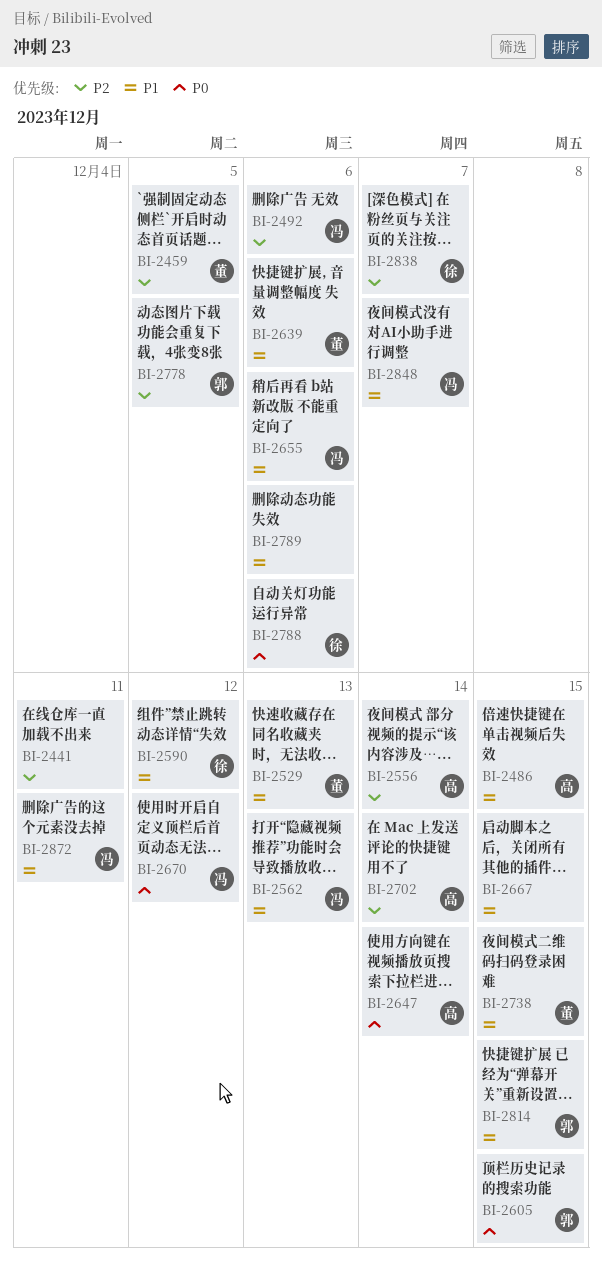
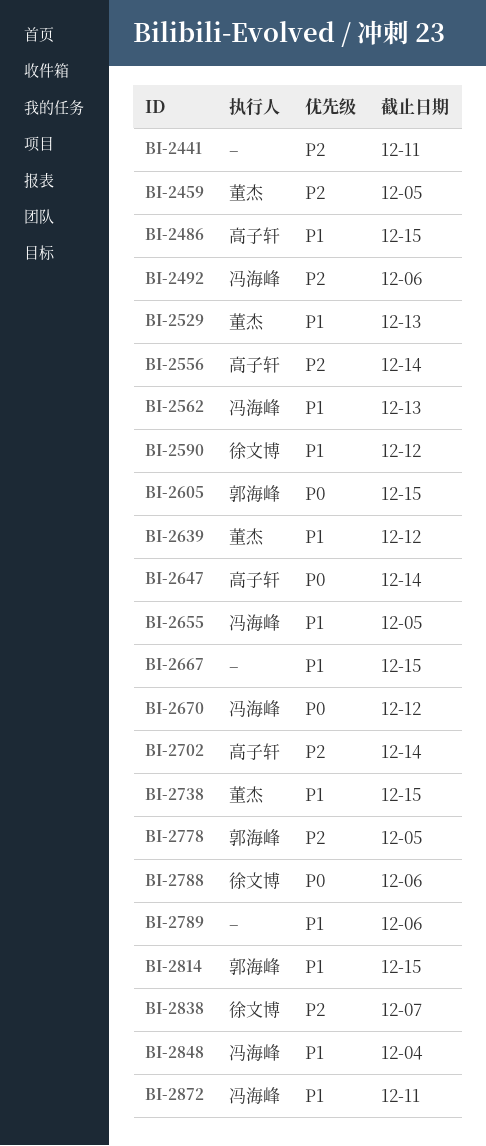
BI-2639, due: Dec 6 -> Dec 12
BI-2655, due: Dec 6 -> Dec 5
BI-2848, due: Dec 7 -> Dec 4

